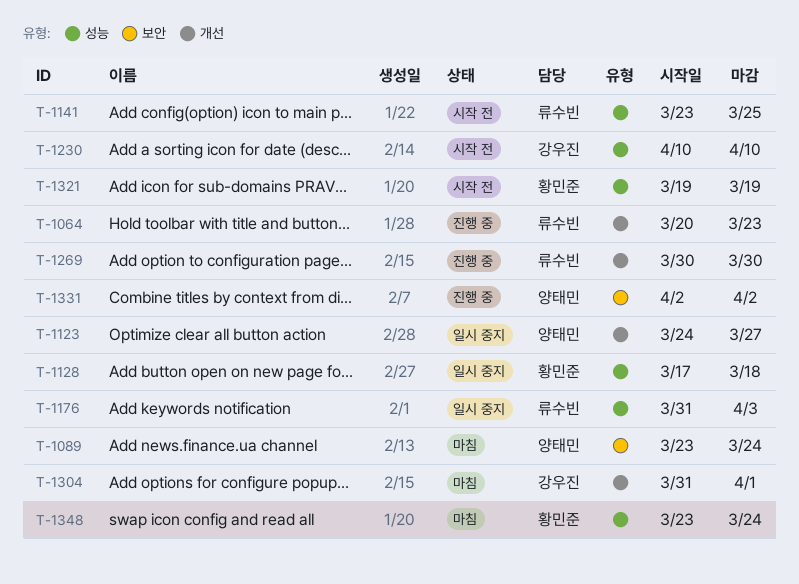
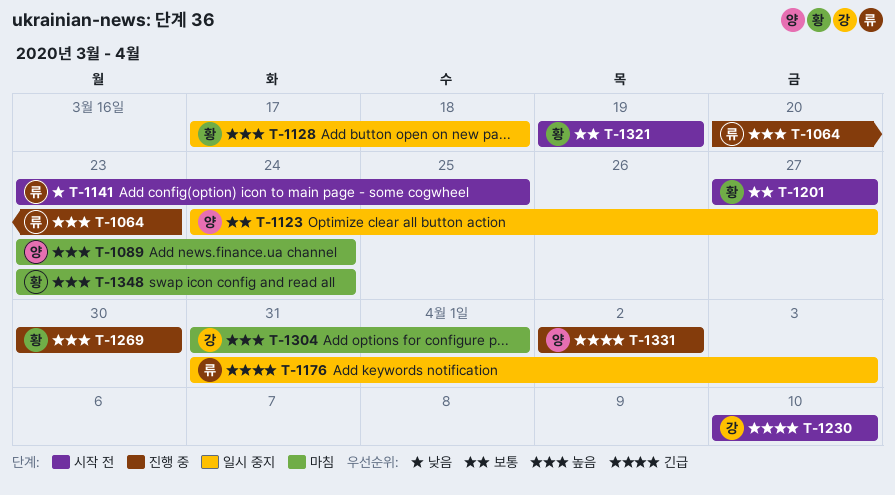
T-1201: none -> present
T-1269, owner: 류수빈 -> 황민준

